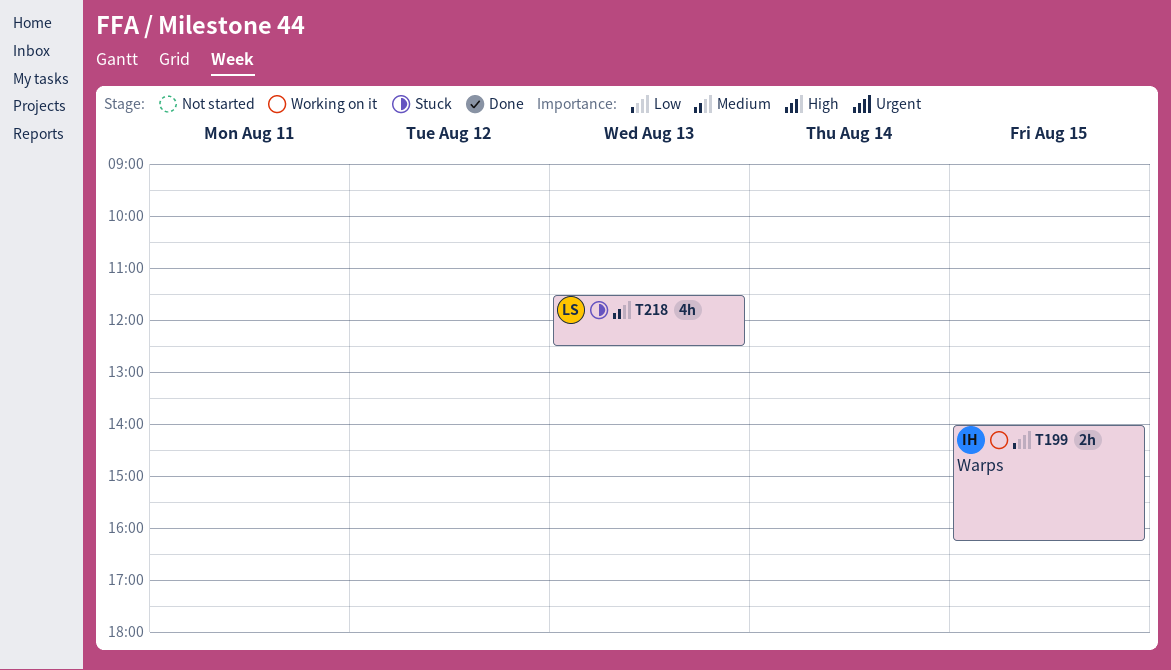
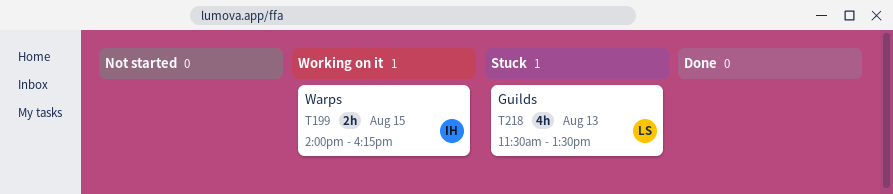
T218, ends: 12:30 -> 13:30

